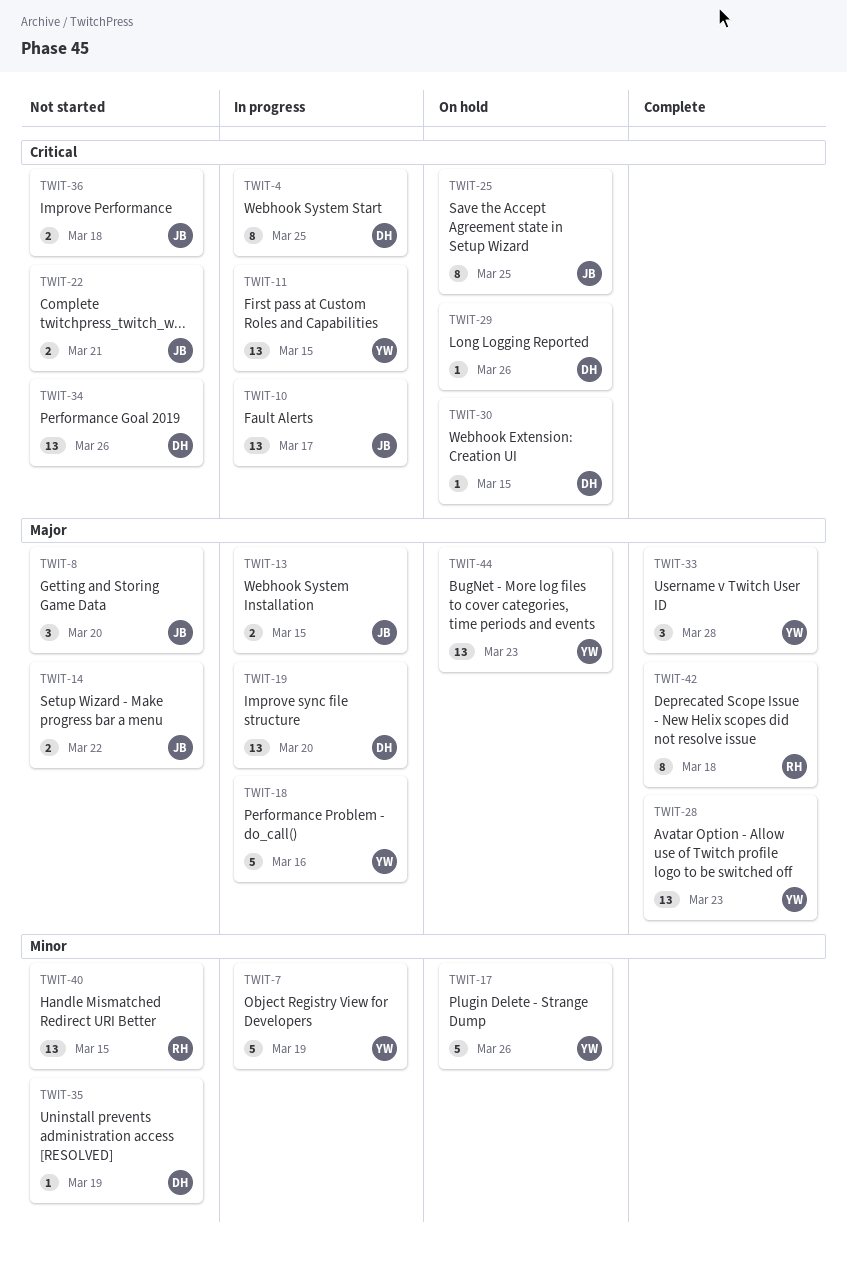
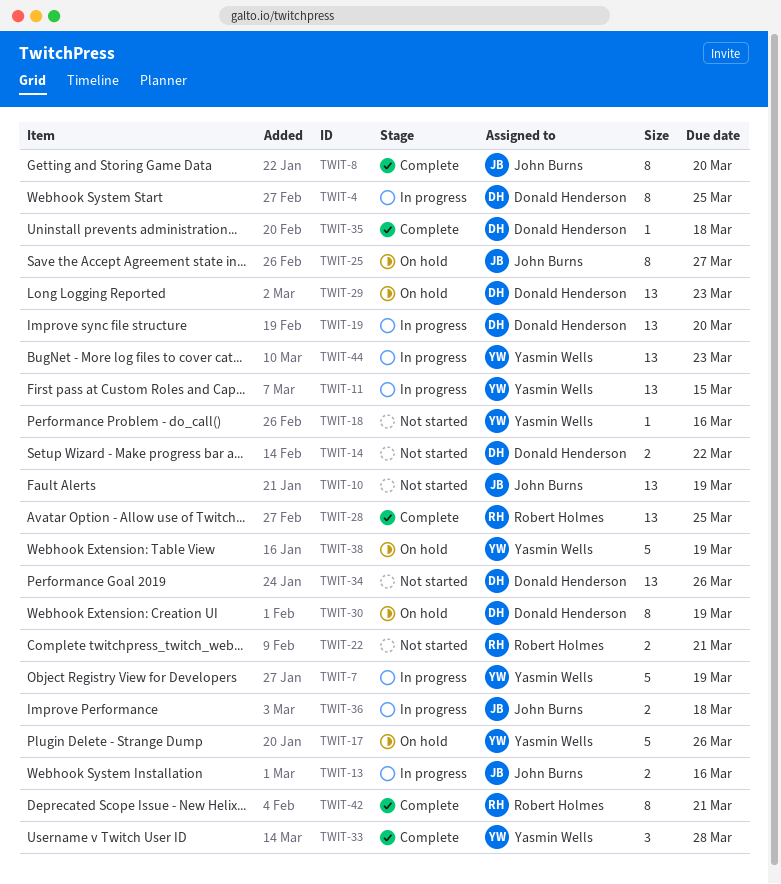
TWIT-8, status: Not started -> Complete
TWIT-8, estimate: 3 -> 8
TWIT-10, status: In progress -> Not started
TWIT-10, due: Mar 17 -> Mar 19
TWIT-13, due: Mar 15 -> Mar 16
TWIT-14, owner: John Burns -> Donald Henderson
TWIT-18, status: In progress -> Not started
TWIT-18, estimate: 5 -> 1
TWIT-22, owner: John Burns -> Robert Holmes
TWIT-25, due: Mar 25 -> Mar 27
TWIT-28, owner: Yasmin Wells -> Robert Holmes
TWIT-28, due: Mar 23 -> Mar 25
TWIT-29, estimate: 1 -> 13
TWIT-29, due: Mar 26 -> Mar 23
TWIT-30, estimate: 1 -> 8
TWIT-30, due: Mar 15 -> Mar 19
TWIT-35, status: Not started -> Complete
TWIT-35, due: Mar 19 -> Mar 18
TWIT-36, status: Not started -> In progress
TWIT-38: none -> present
TWIT-40: present -> none
TWIT-42, due: Mar 18 -> Mar 21
TWIT-44, status: On hold -> In progress

